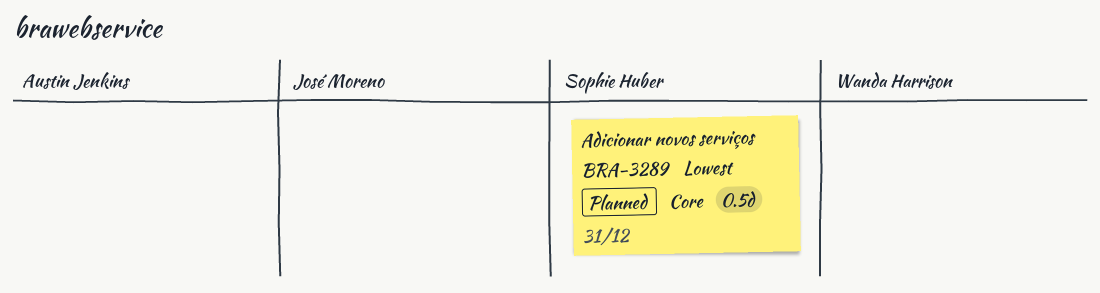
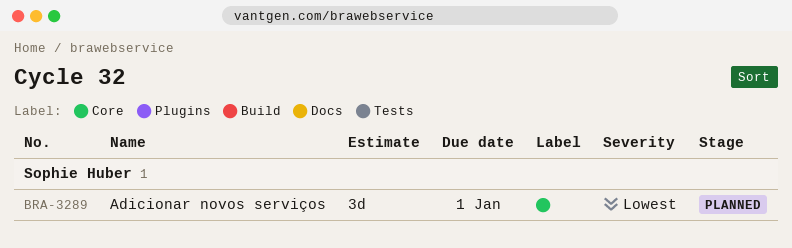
BRA-3289, estimate: 0.5d -> 3d
BRA-3289, due: Dec 31 -> Jan 1

